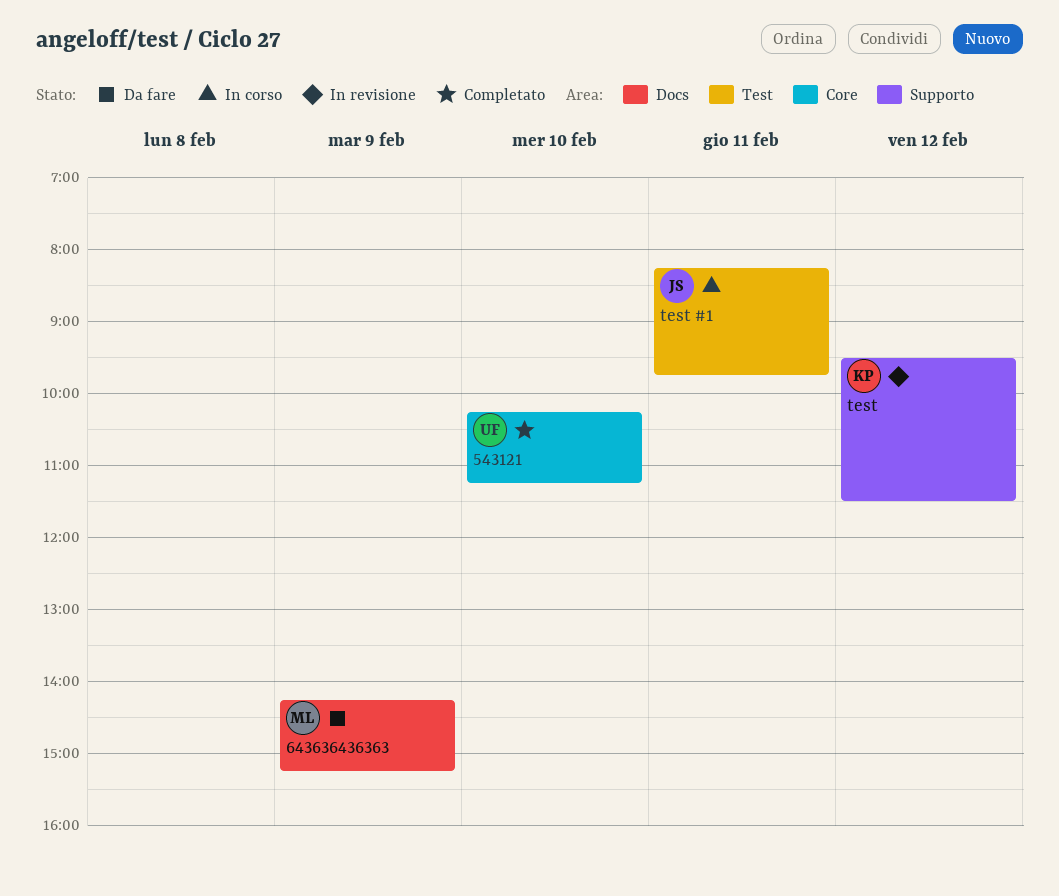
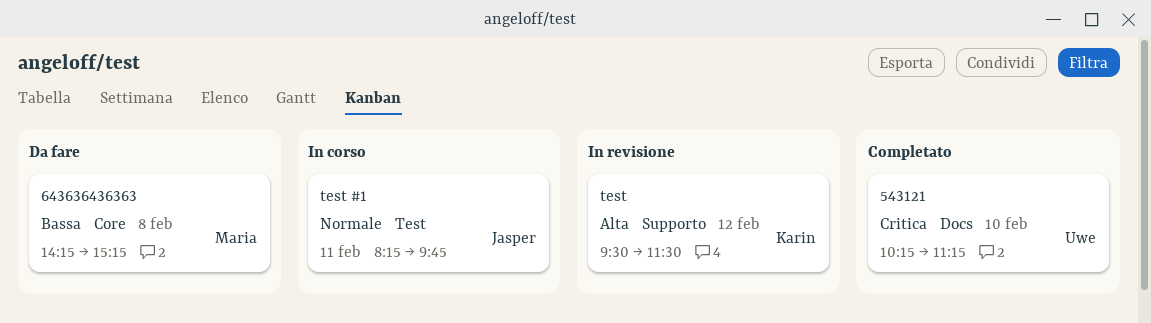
543121, label: Core -> Docs
643636436363, label: Docs -> Core
643636436363, day: Feb 9 -> Feb 8

